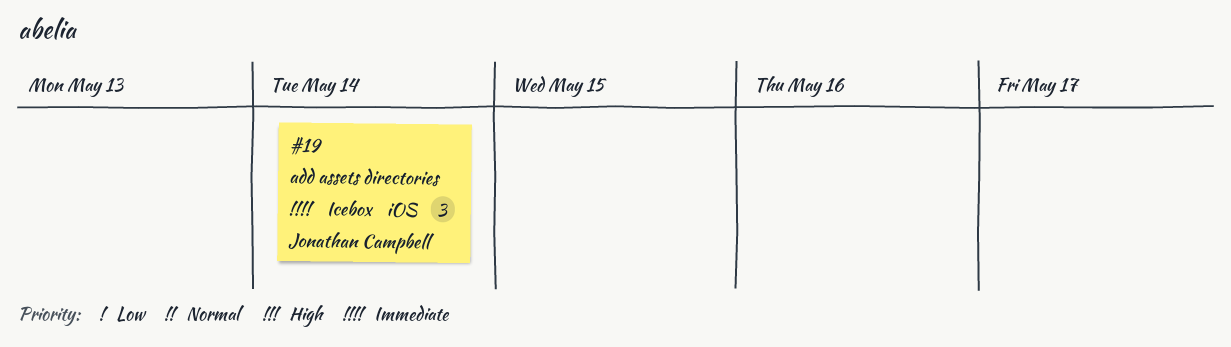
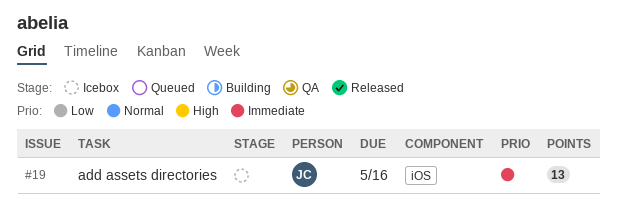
#19, estimate: 3 -> 13
#19, due: May 14 -> May 16

